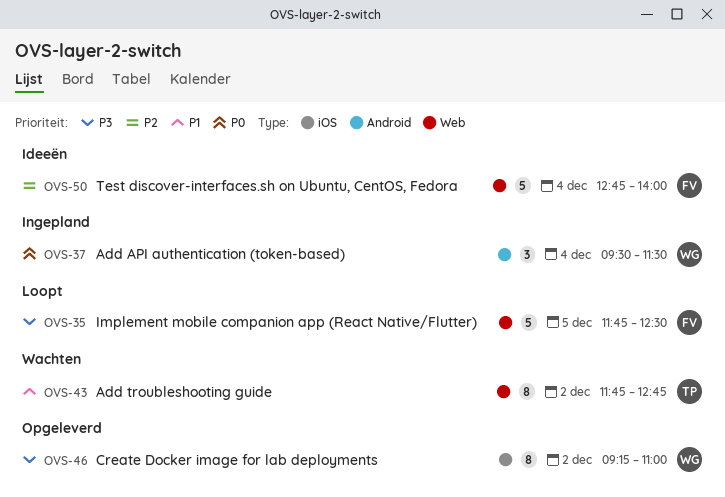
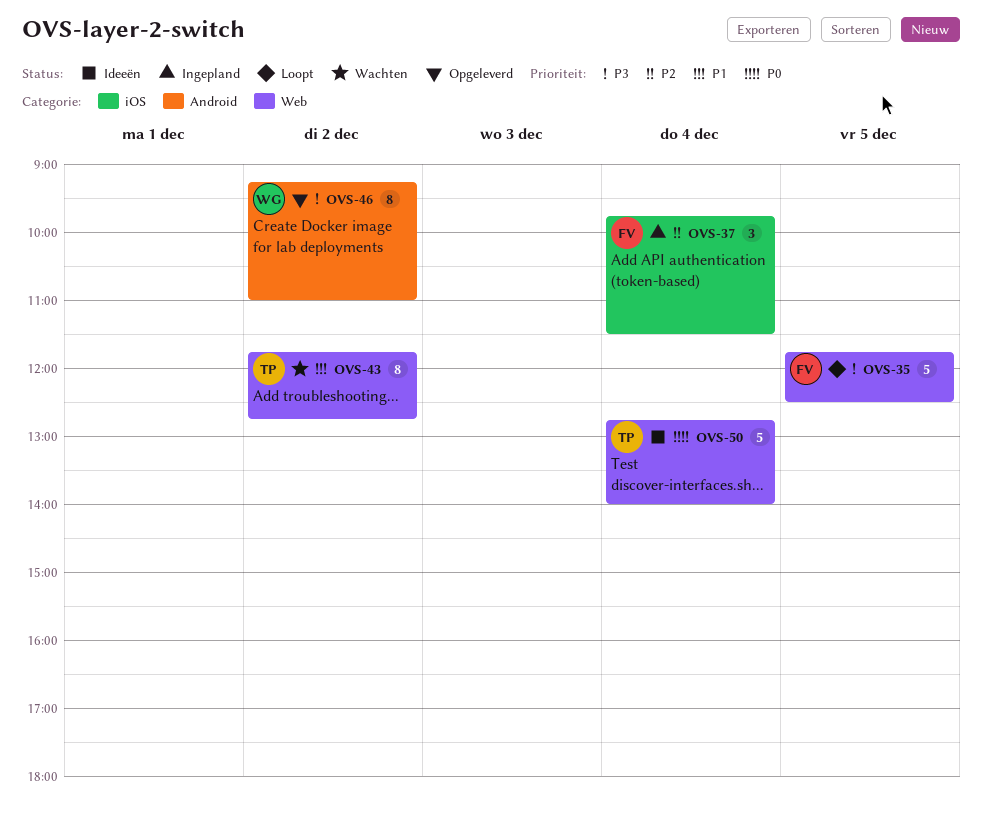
OVS-37, owner: WG -> FV
OVS-37, priority: P0 -> P2
OVS-37, label: Android -> iOS
OVS-37, begins: 09:30 -> 09:45
OVS-46, label: iOS -> Android
OVS-50, owner: FV -> TP
OVS-50, priority: P2 -> P0

